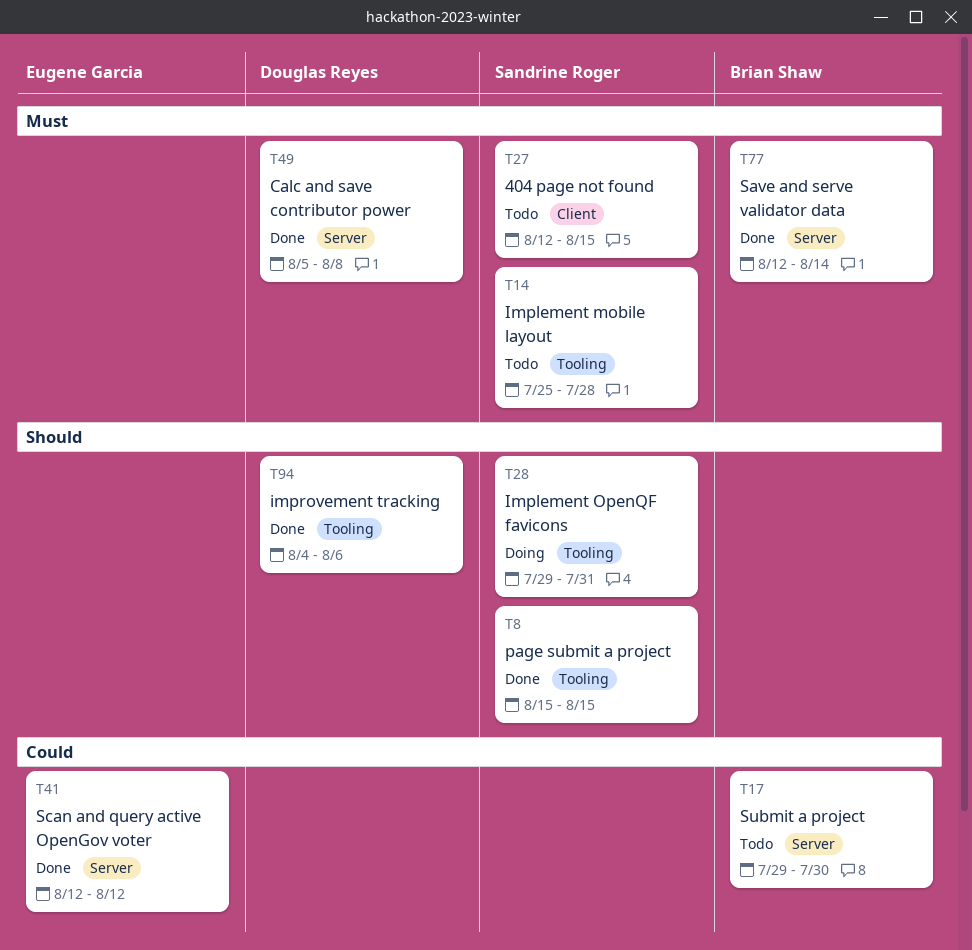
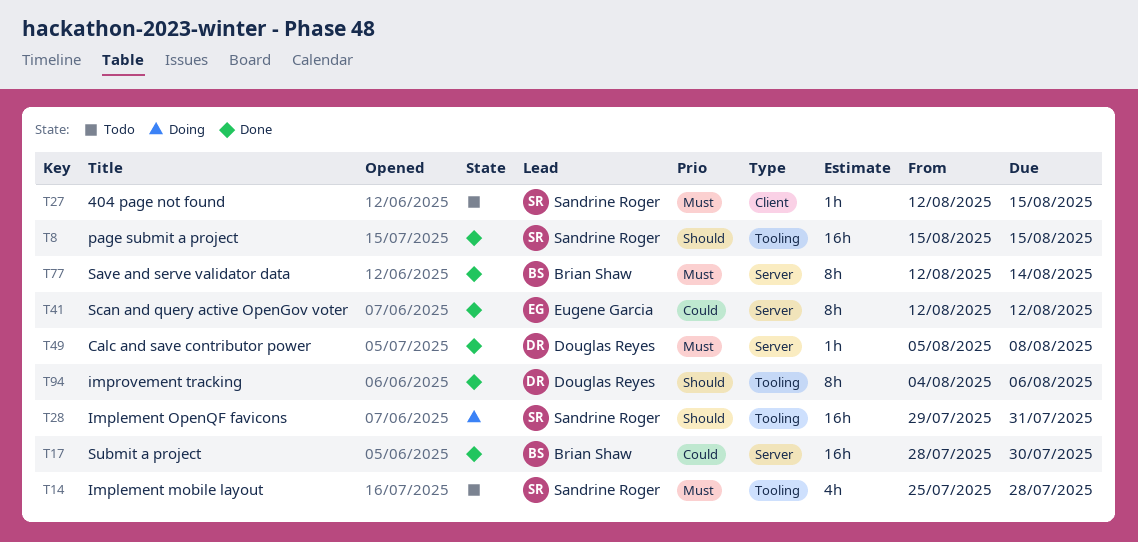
T17, status: Todo -> Done
T17, start: Jul 29 -> Jul 28

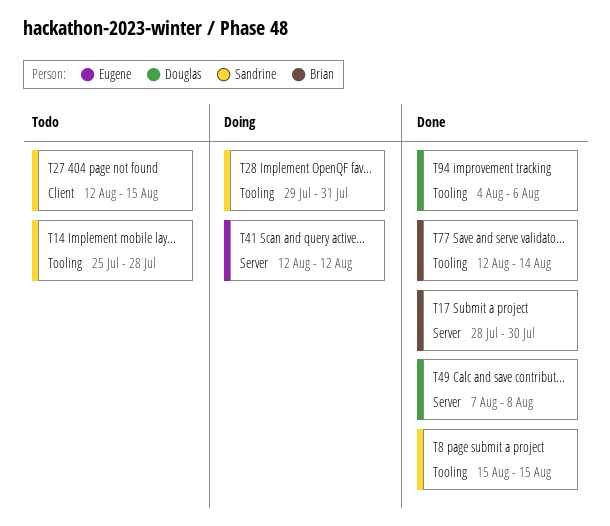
T41, status: Done -> Doing
T49, start: Aug 5 -> Aug 7
T77, label: Server -> Tooling

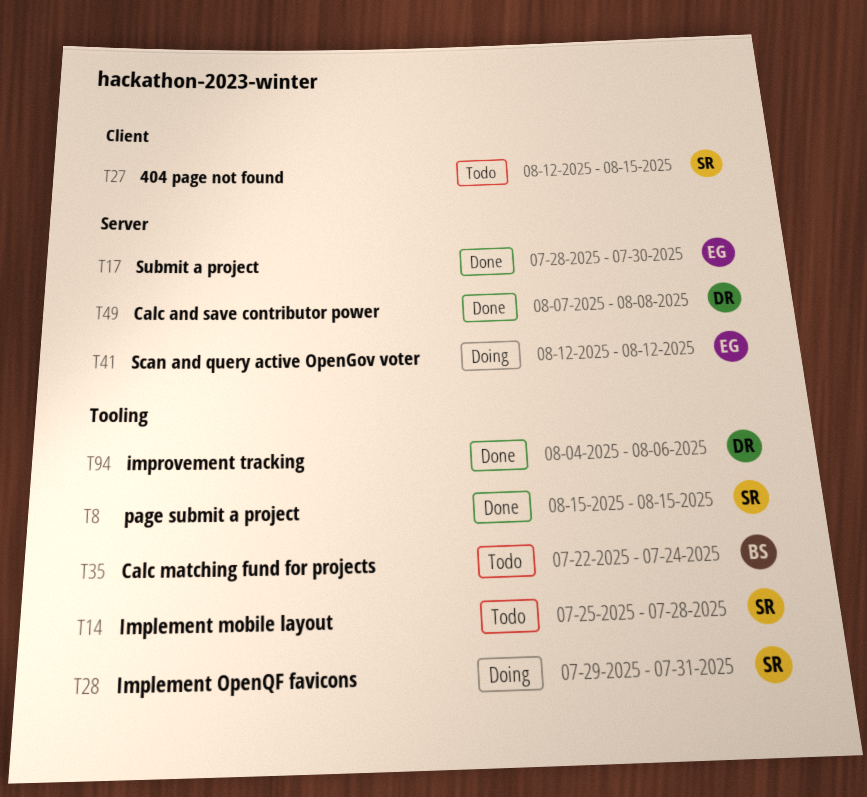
T17, owner: Brian -> Eugene
T35: none -> present
T77: present -> none

